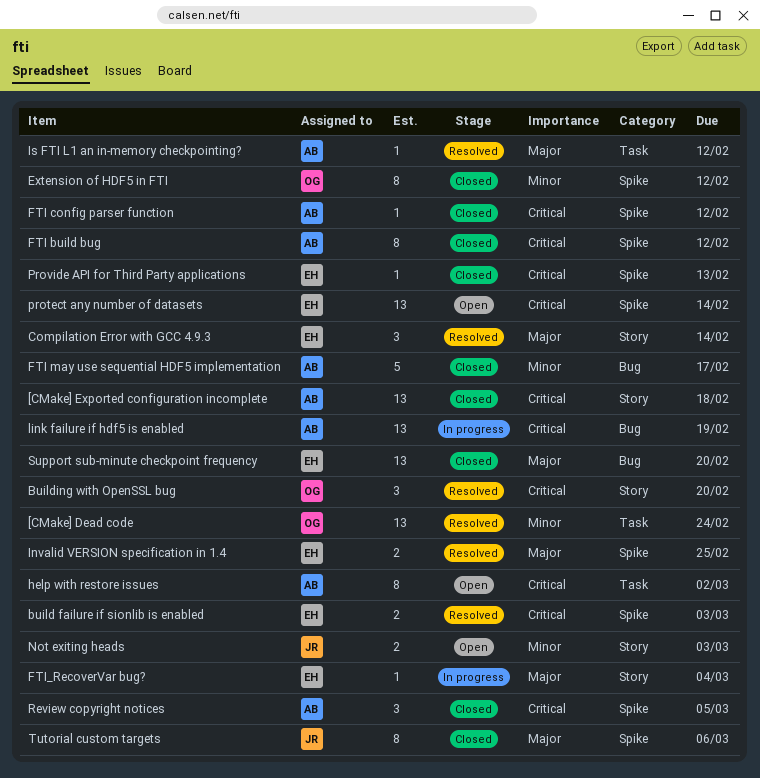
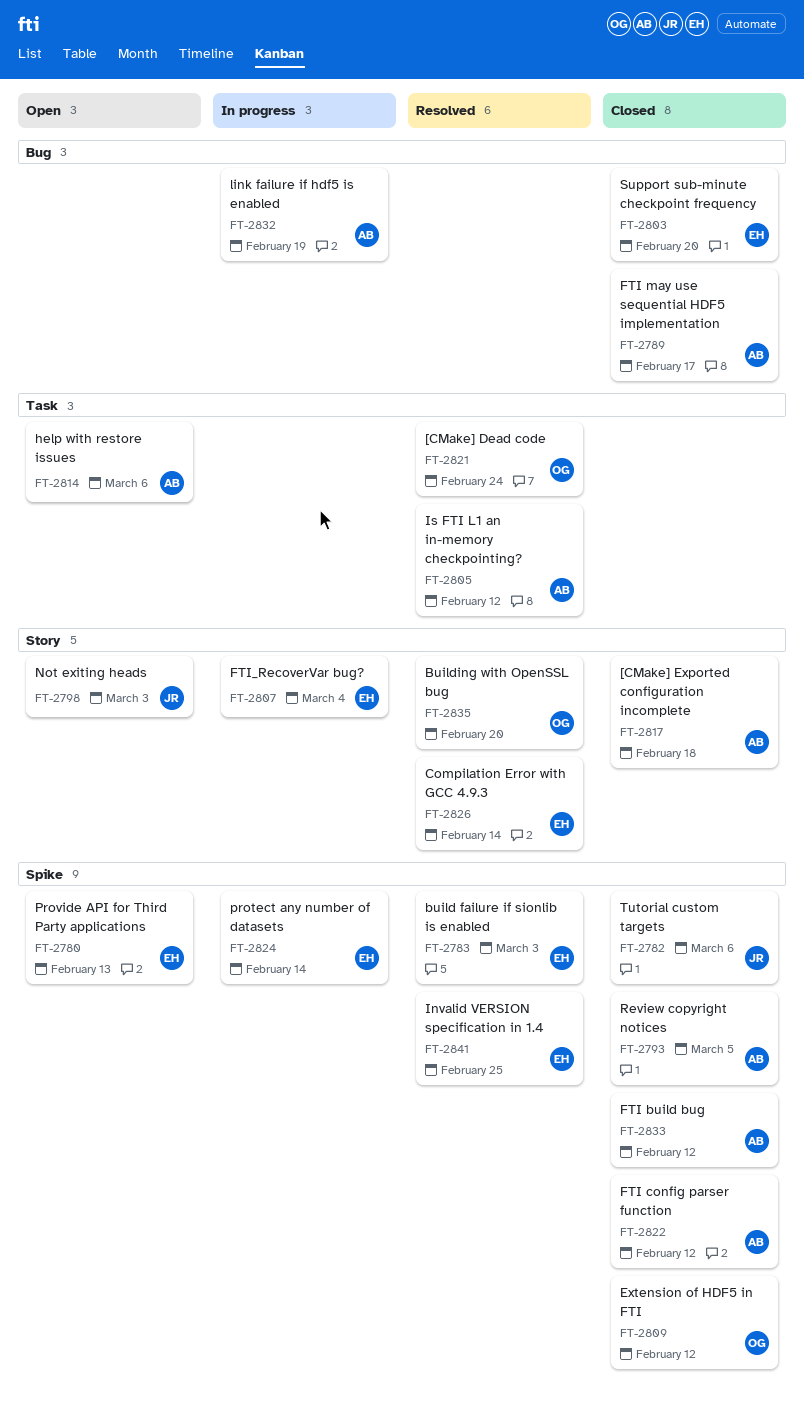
help with restore issues, due: Mar 2 -> Mar 6
protect any number of datasets, status: Open -> In progress
Provide API for Third Party applications, status: Closed -> Open

